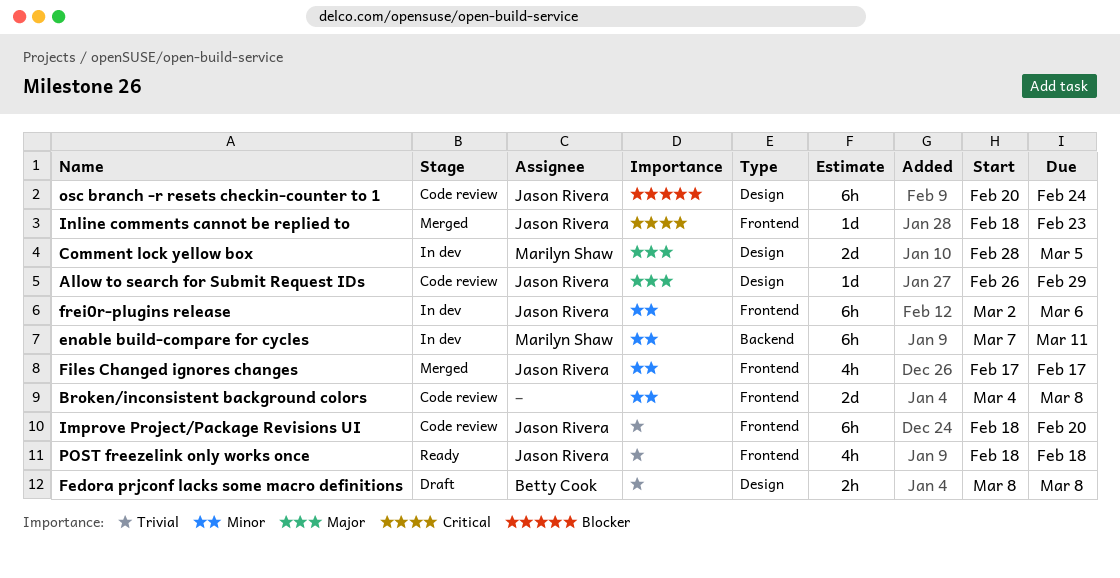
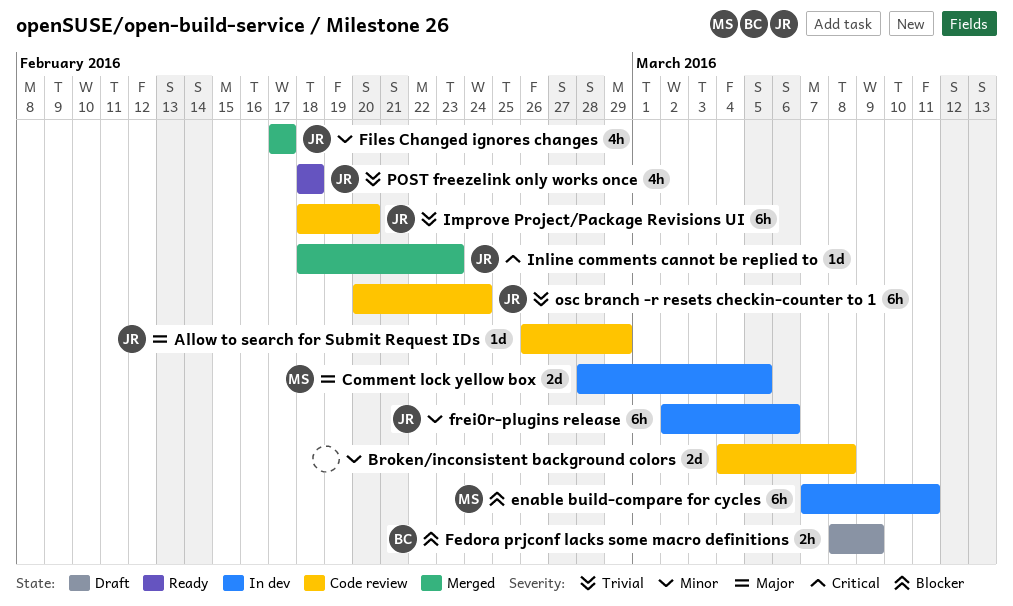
enable build-compare for cycles, priority: Minor -> Blocker
Fedora prjconf lacks some macro definitions, priority: Trivial -> Blocker
Fedora prjconf lacks some macro definitions, due: Mar 8 -> Mar 9
osc branch -r resets checkin-counter to 1, priority: Blocker -> Trivial

